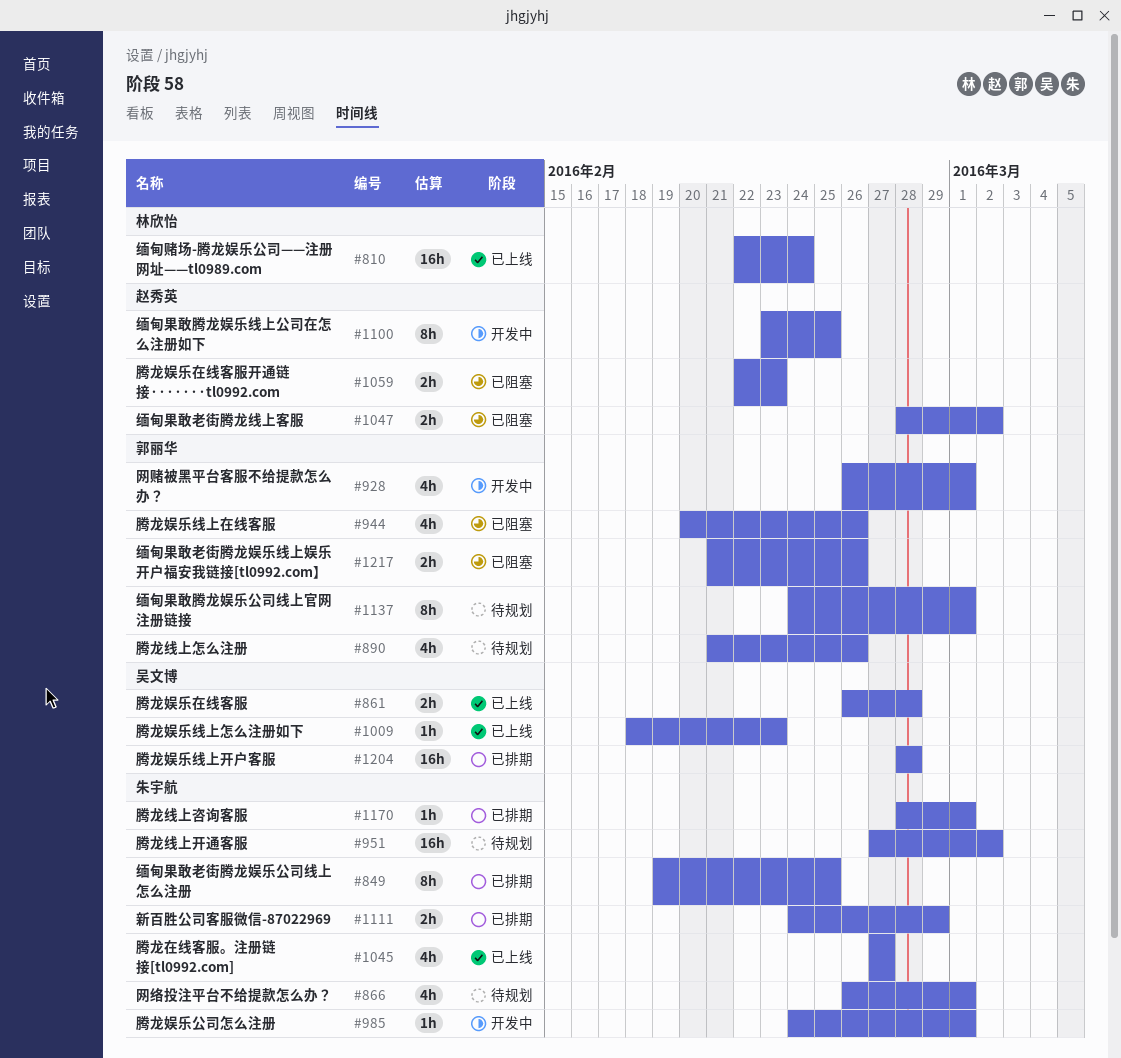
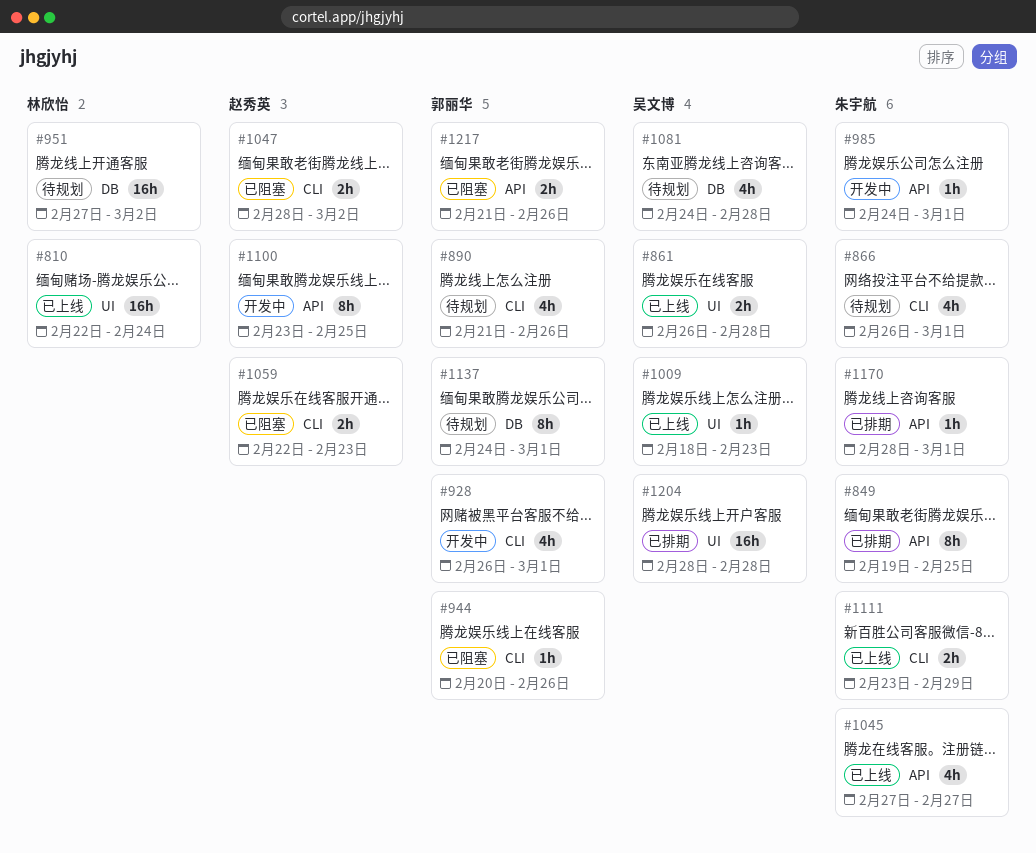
#944, estimate: 4h -> 1h
#951, owner: 朱宇航 -> 林欣怡
#1081: none -> present
#1111, status: 已排期 -> 已上线
#1111, start: Feb 24 -> Feb 23

